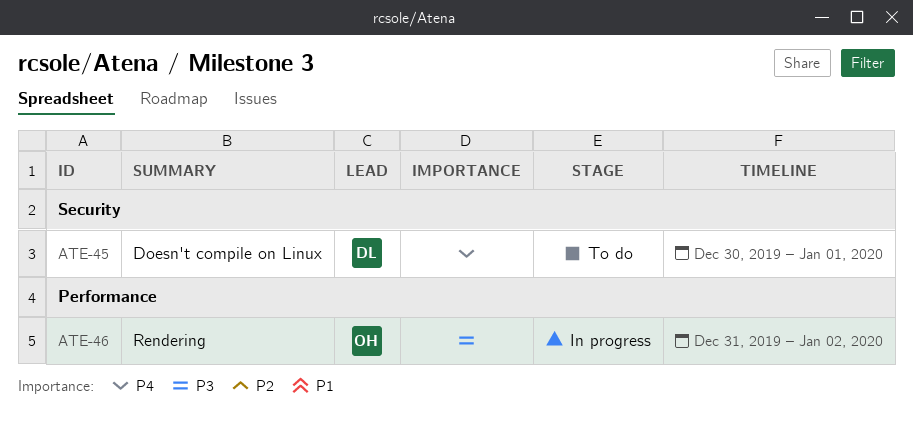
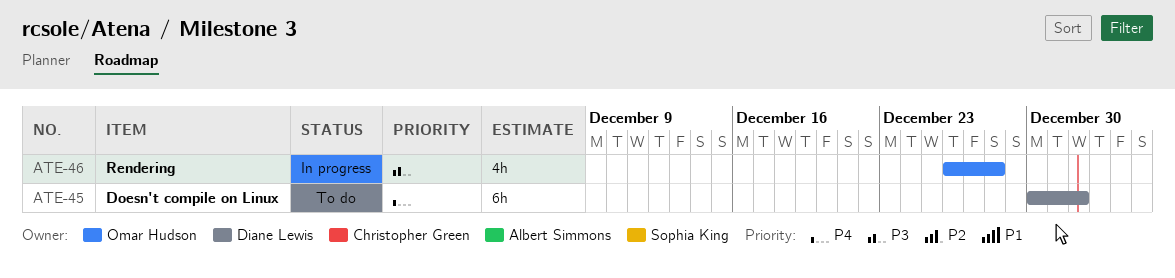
ATE-46, start: Dec 31 -> Dec 26
ATE-46, due: Jan 2 -> Dec 28

